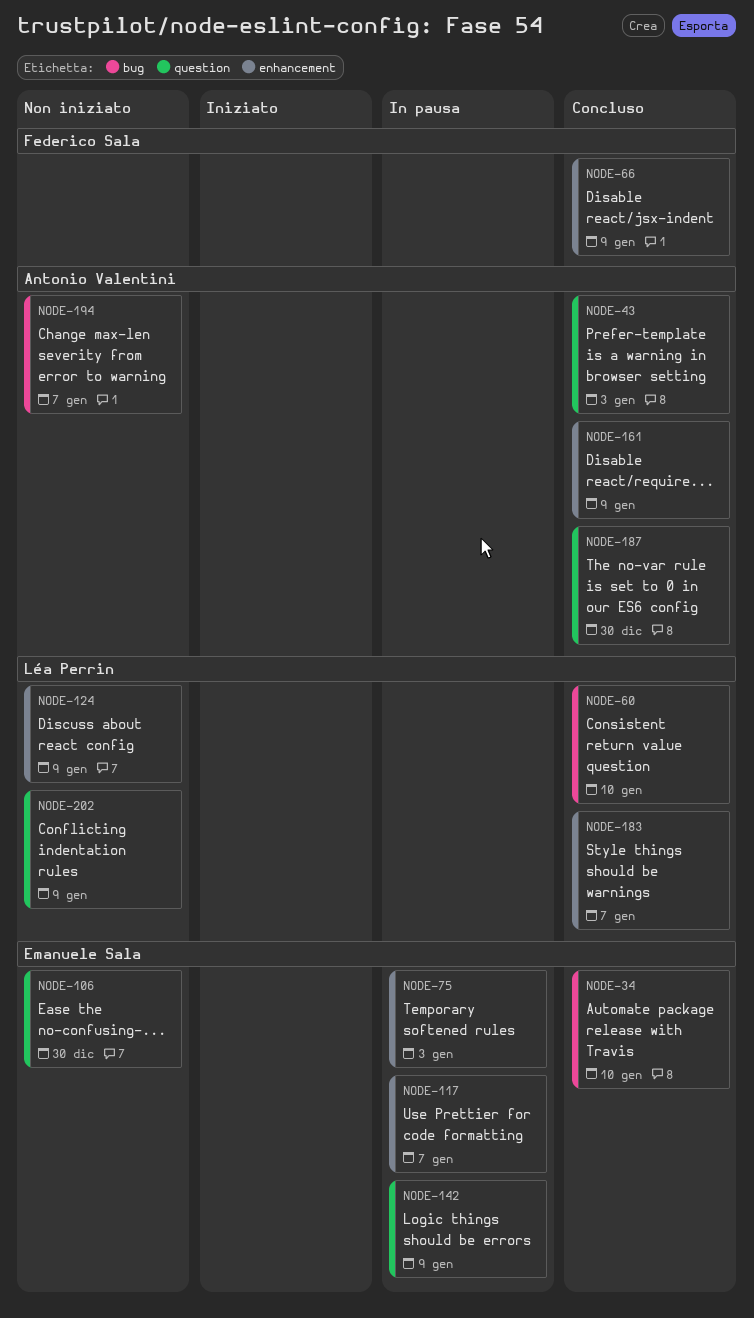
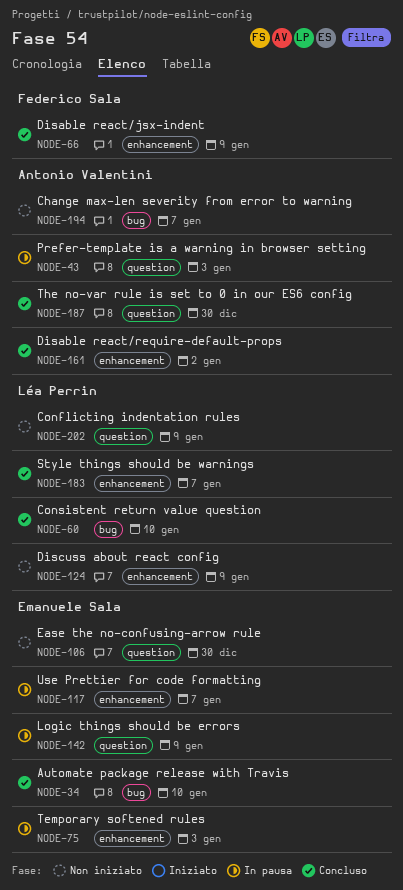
NODE-43, status: Concluso -> In pausa
NODE-161, due: Jan 9 -> Jan 2

